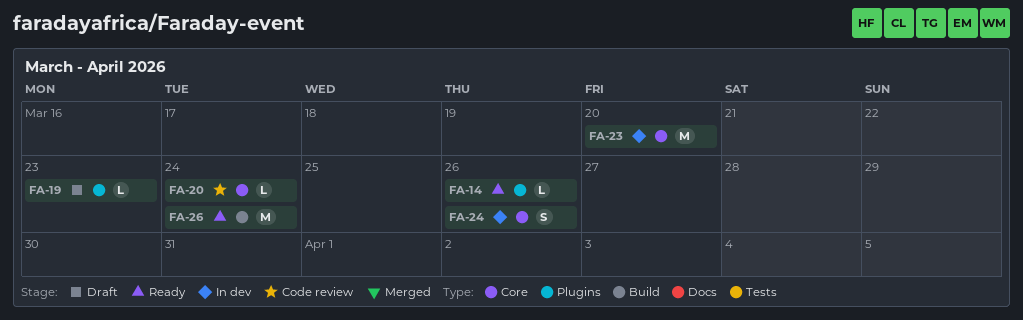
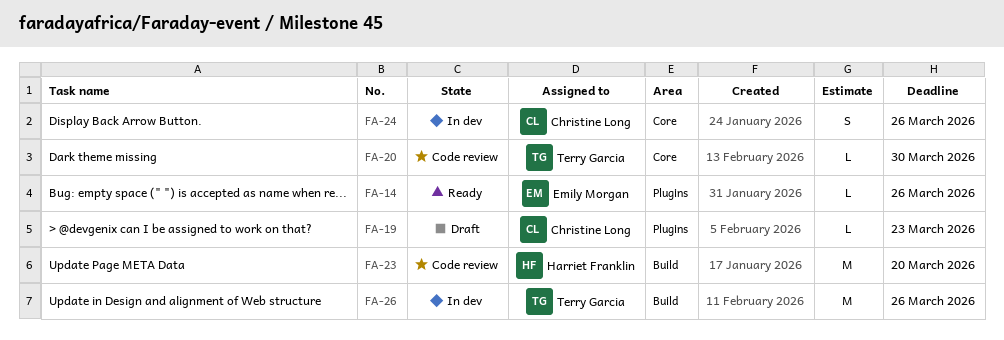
FA-20, due: Mar 24 -> Mar 30
FA-23, status: In dev -> Code review
FA-23, label: Core -> Build
FA-26, status: Ready -> In dev
FA-26, due: Mar 24 -> Mar 26

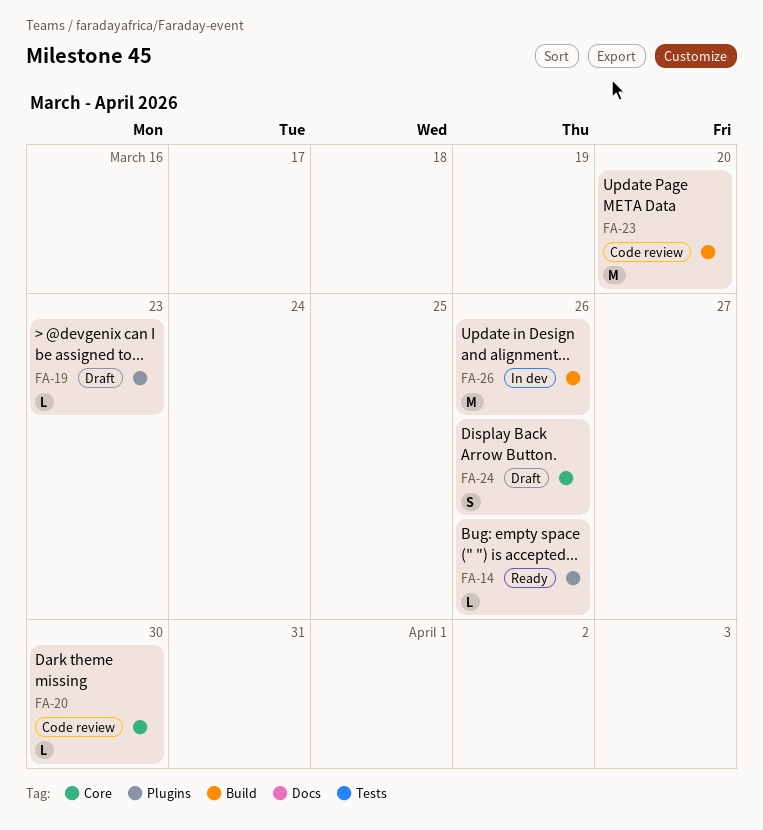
FA-24, status: In dev -> Draft

